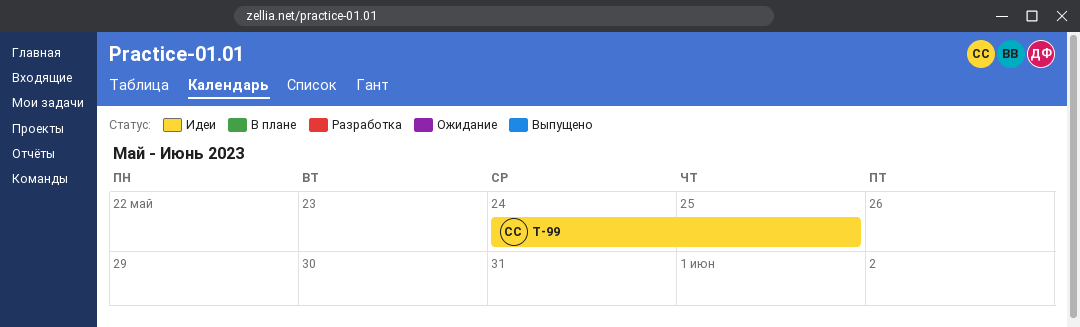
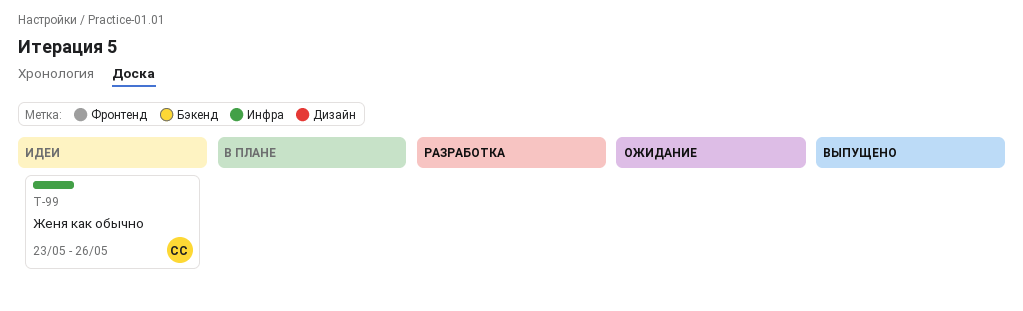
T-99, start: May 24 -> May 23
T-99, due: May 25 -> May 26

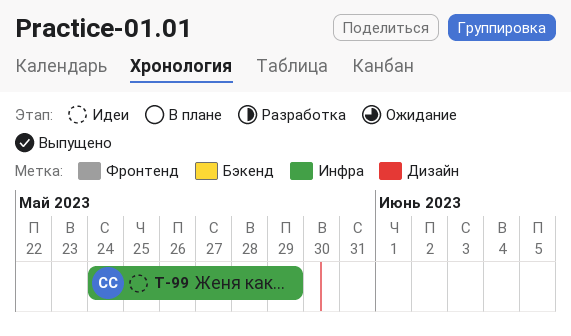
T-99, start: May 23 -> May 24
T-99, due: May 26 -> May 29

